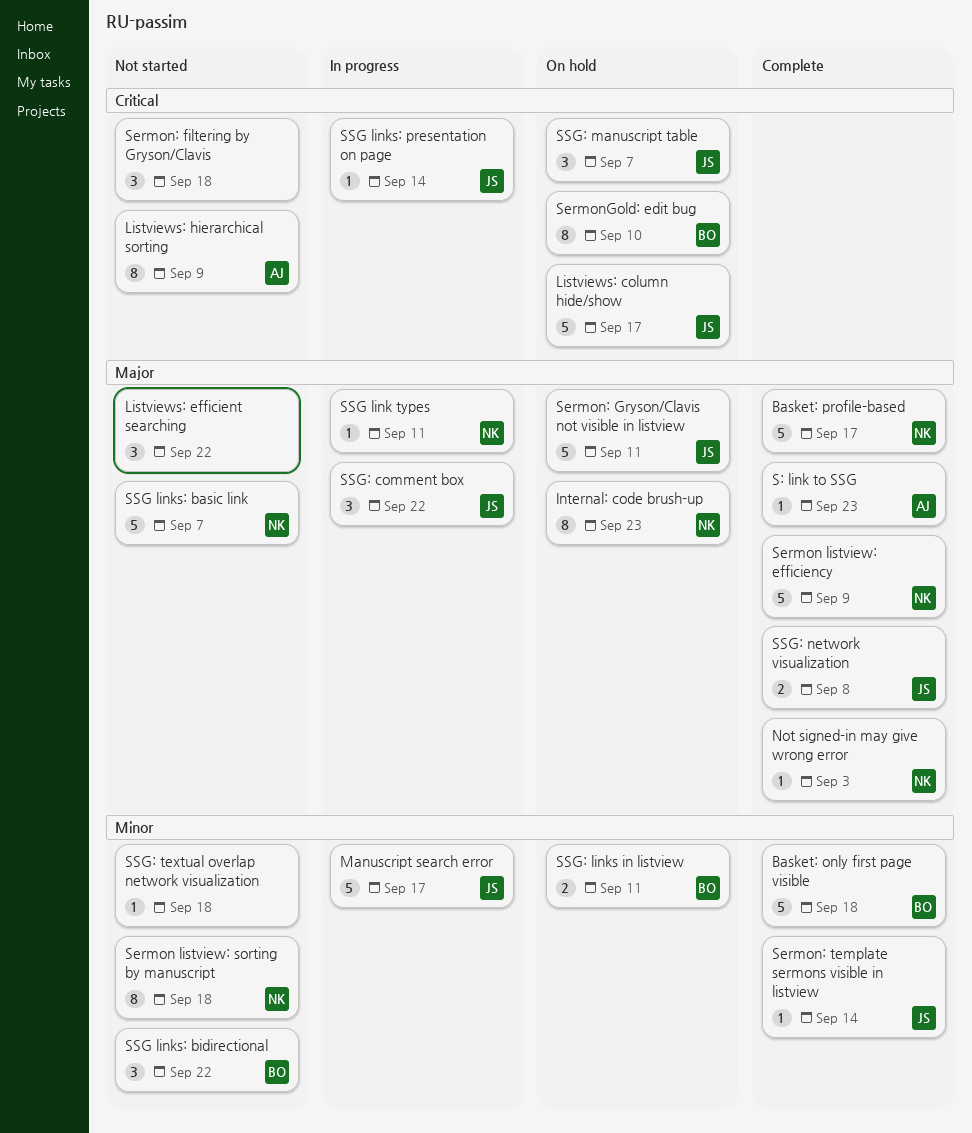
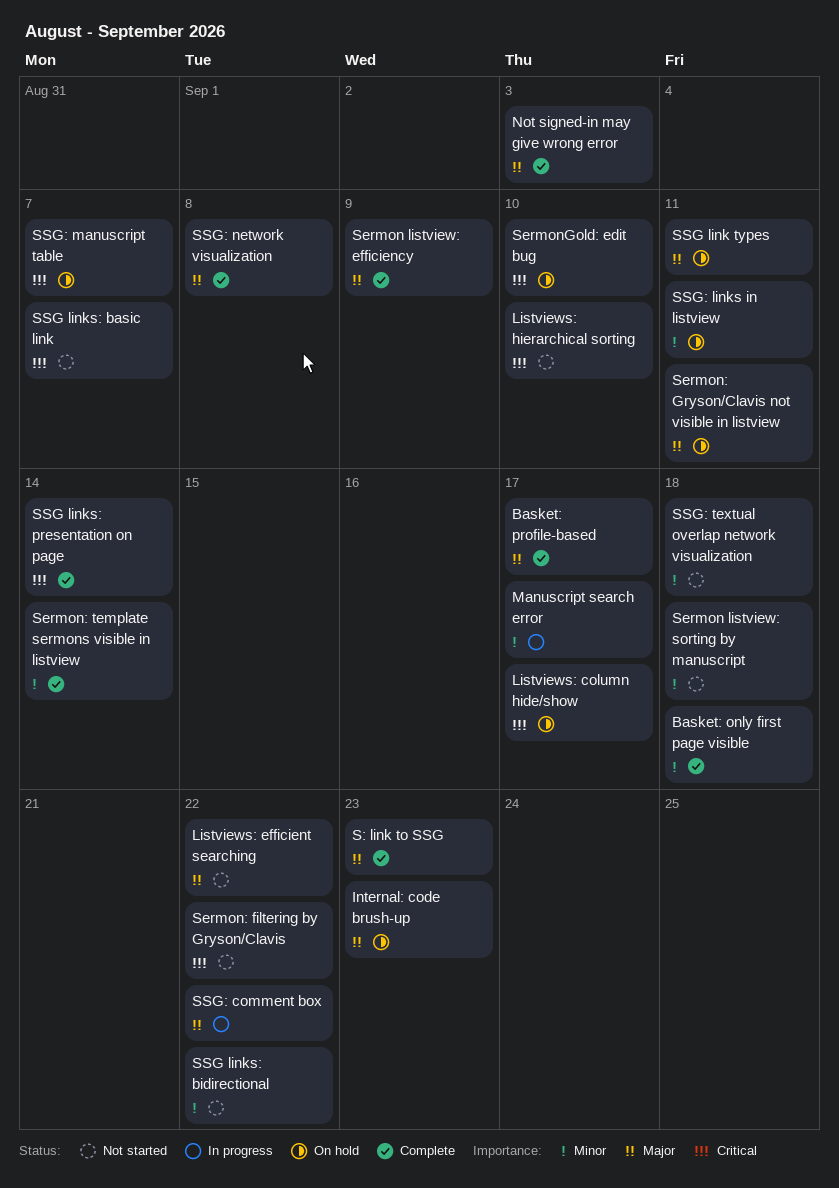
Listviews: hierarchical sorting, due: Sep 9 -> Sep 10
Sermon: filtering by Gryson/Clavis, due: Sep 18 -> Sep 22
SSG link types, status: In progress -> On hold
SSG links: basic link, priority: Major -> Critical
SSG links: presentation on page, status: In progress -> Complete

